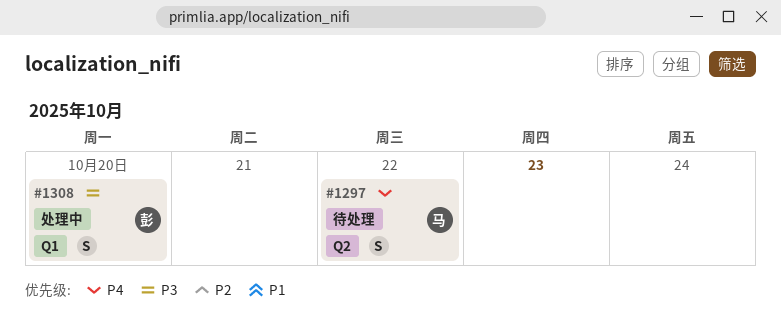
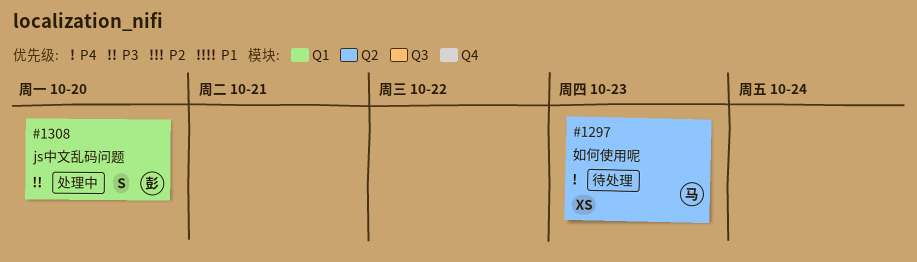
#1297, estimate: S -> XS
#1297, due: Oct 22 -> Oct 23

